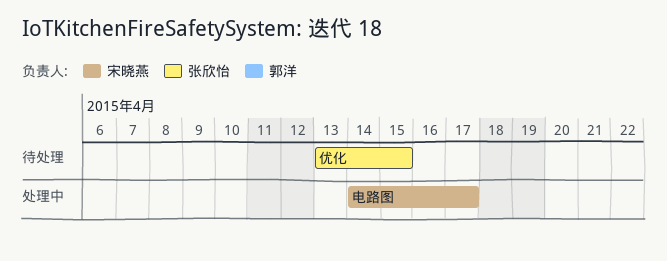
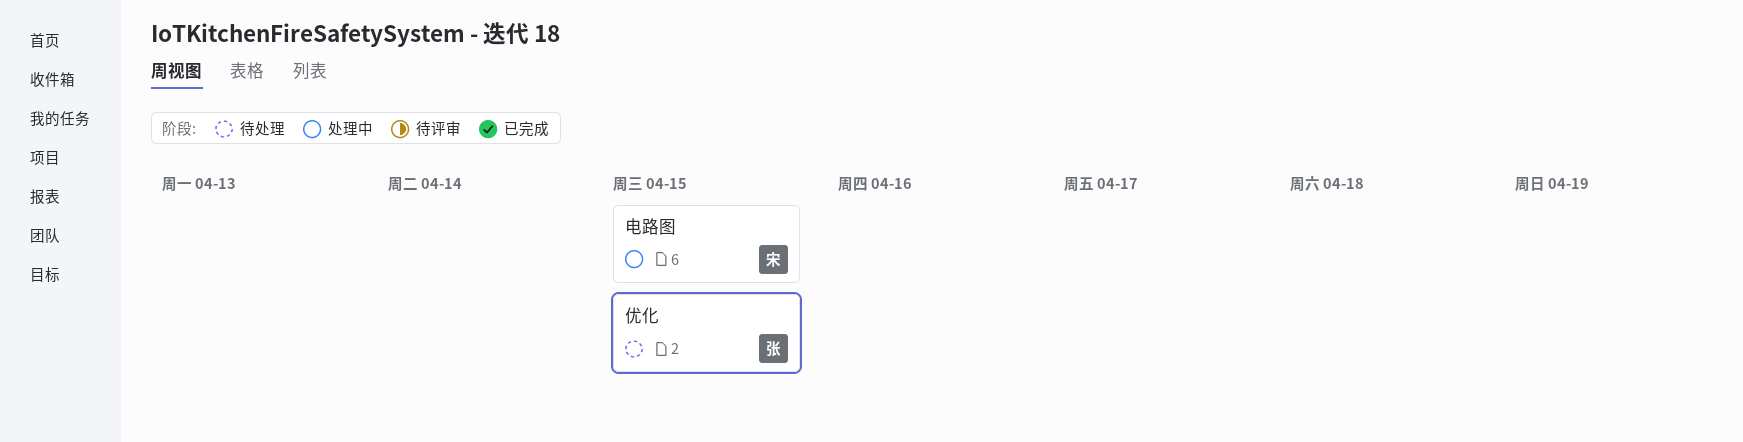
电路图, due: Apr 17 -> Apr 15

